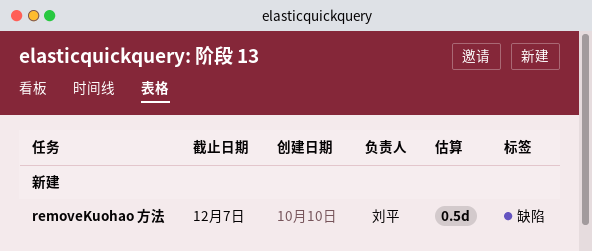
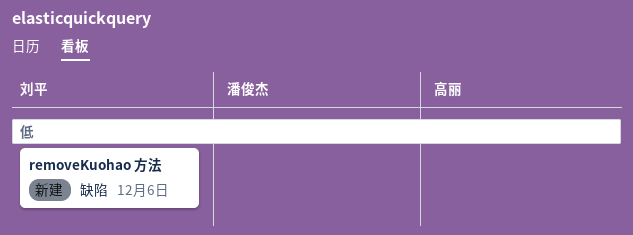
removeKuohao 方法, due: Dec 7 -> Dec 6

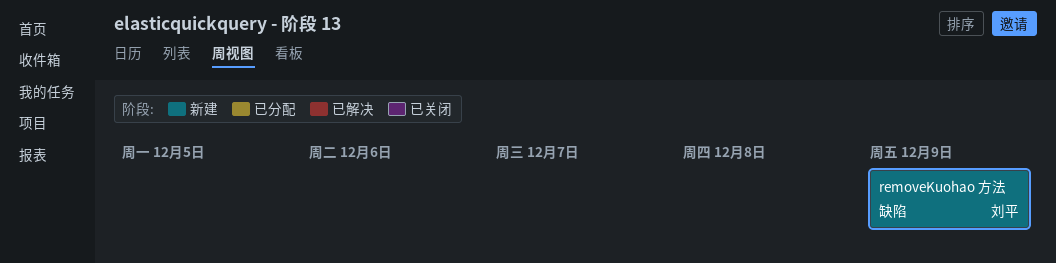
removeKuohao 方法, due: Dec 6 -> Dec 9

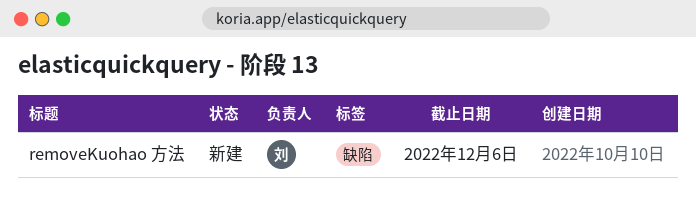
removeKuohao 方法, due: Dec 9 -> Dec 6

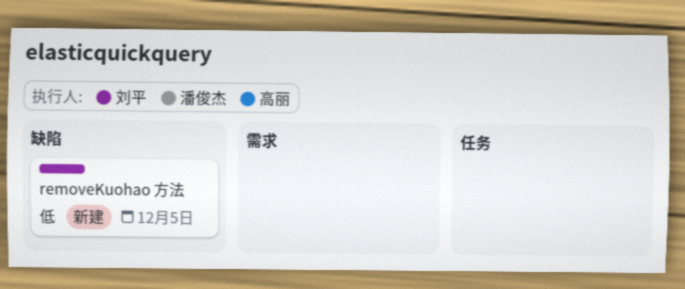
removeKuohao 方法, due: Dec 6 -> Dec 5

